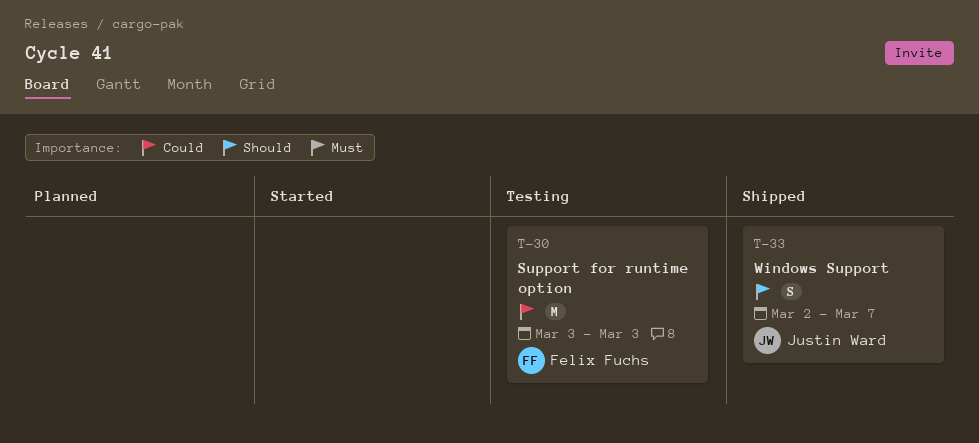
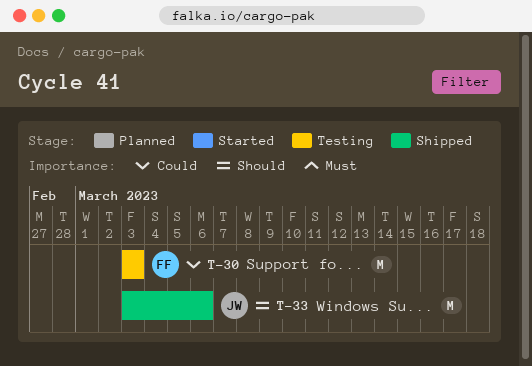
T-33, estimate: S -> M
T-33, start: Mar 2 -> Mar 3
T-33, due: Mar 7 -> Mar 6

